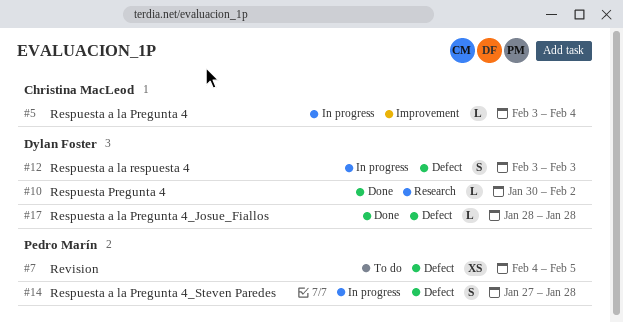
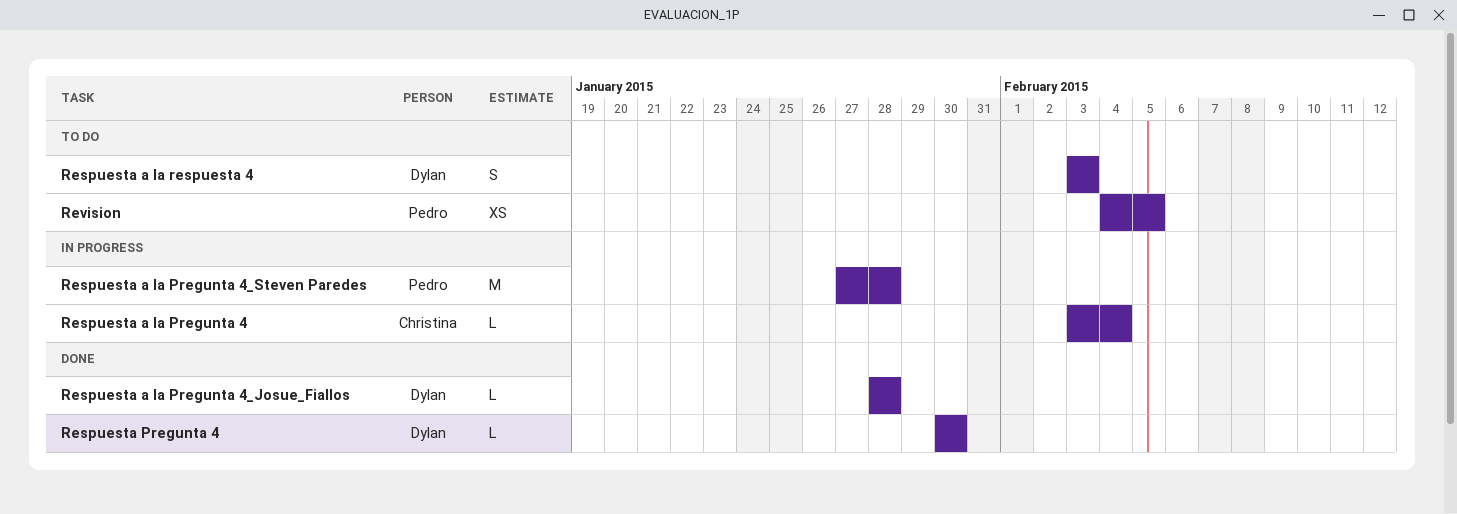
Respuesta a la Pregunta 4_Steven Paredes, estimate: S -> M
Respuesta a la respuesta 4, status: In progress -> To do
Respuesta Pregunta 4, due: Feb 2 -> Jan 30

